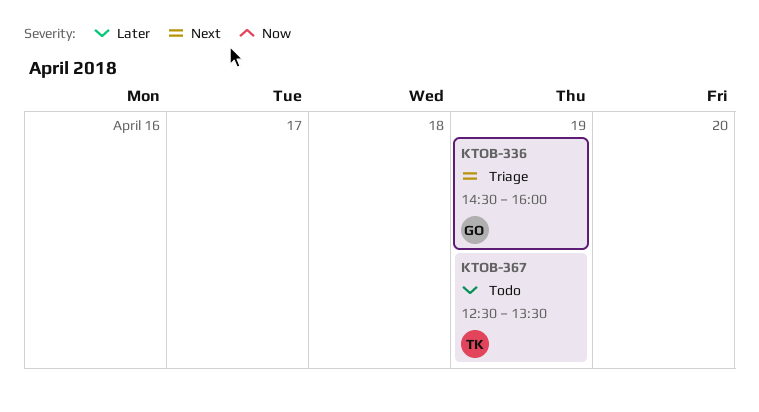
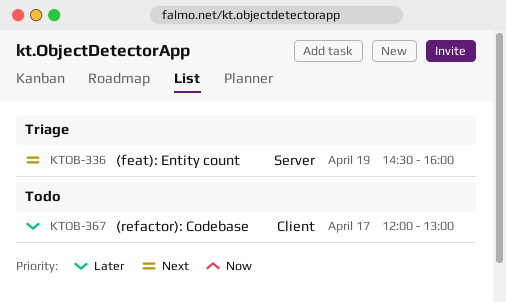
KTOB-367, day: Apr 19 -> Apr 17
KTOB-367, begins: 12:30 -> 12:00
KTOB-367, ends: 13:30 -> 13:00

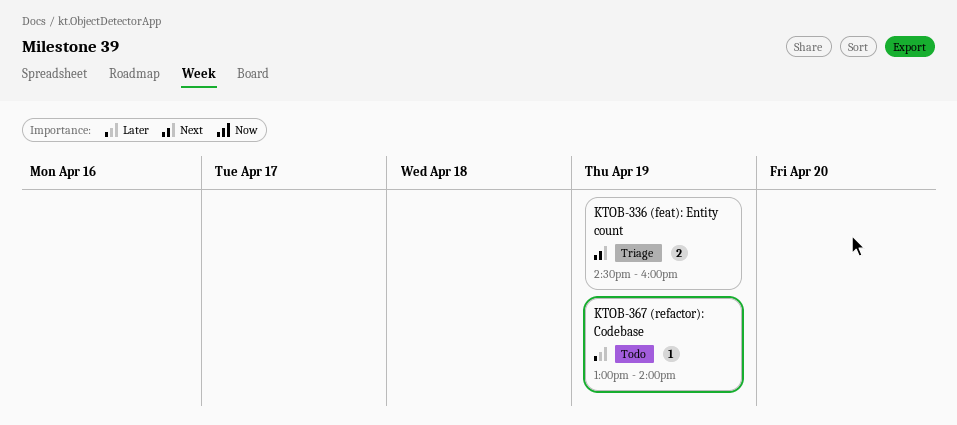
KTOB-367, day: Apr 17 -> Apr 19
KTOB-367, begins: 12:00 -> 13:00
KTOB-367, ends: 13:00 -> 14:00

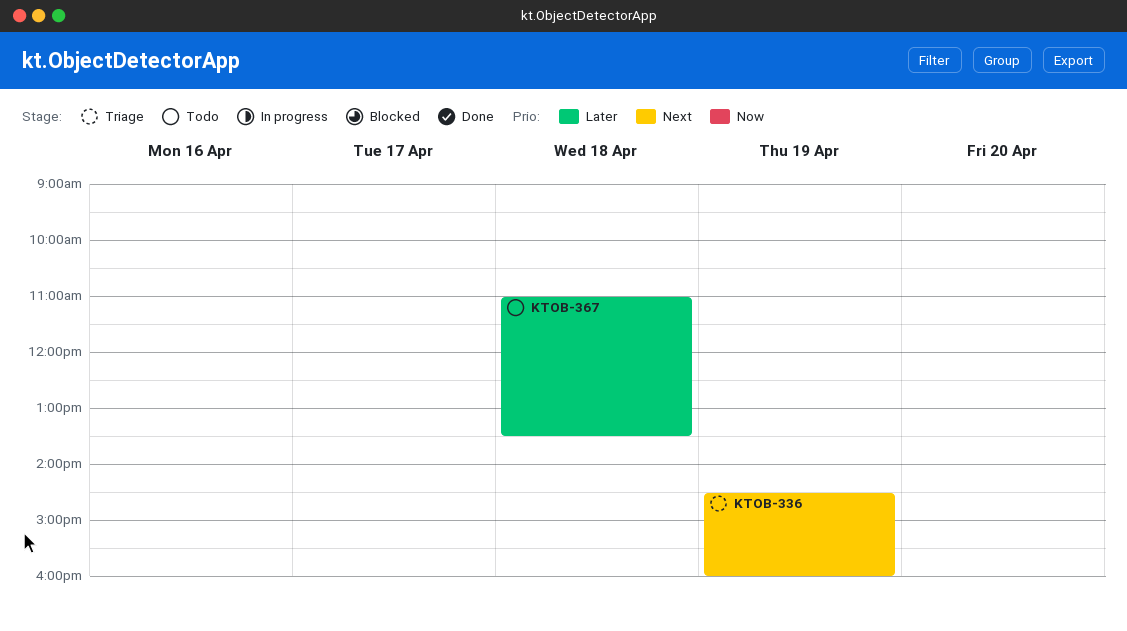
KTOB-367, day: Apr 19 -> Apr 18
KTOB-367, begins: 13:00 -> 11:00
KTOB-367, ends: 14:00 -> 13:30

